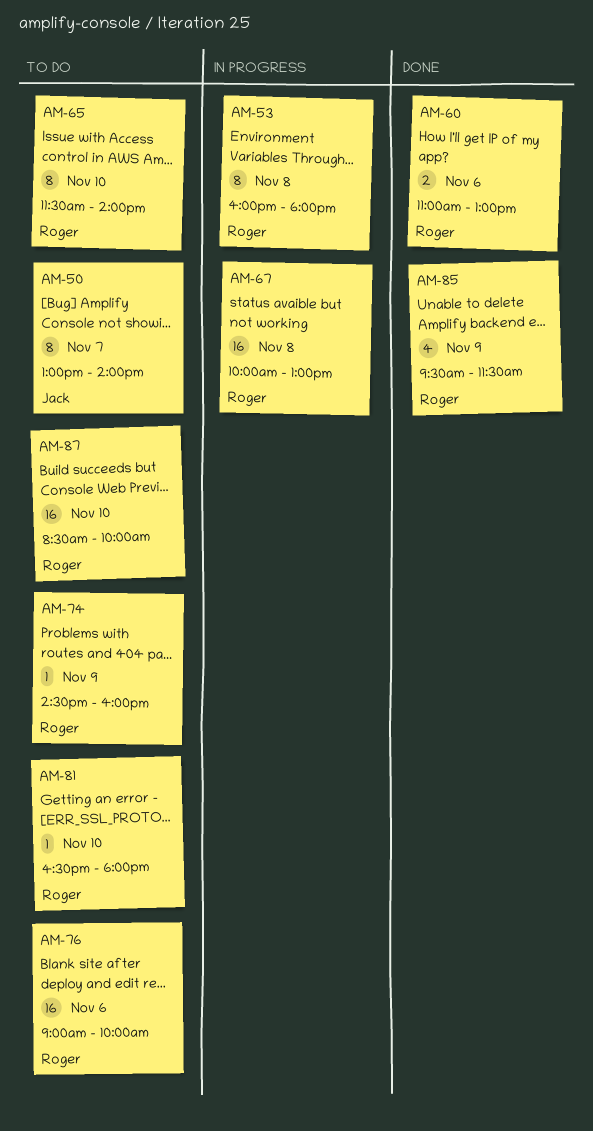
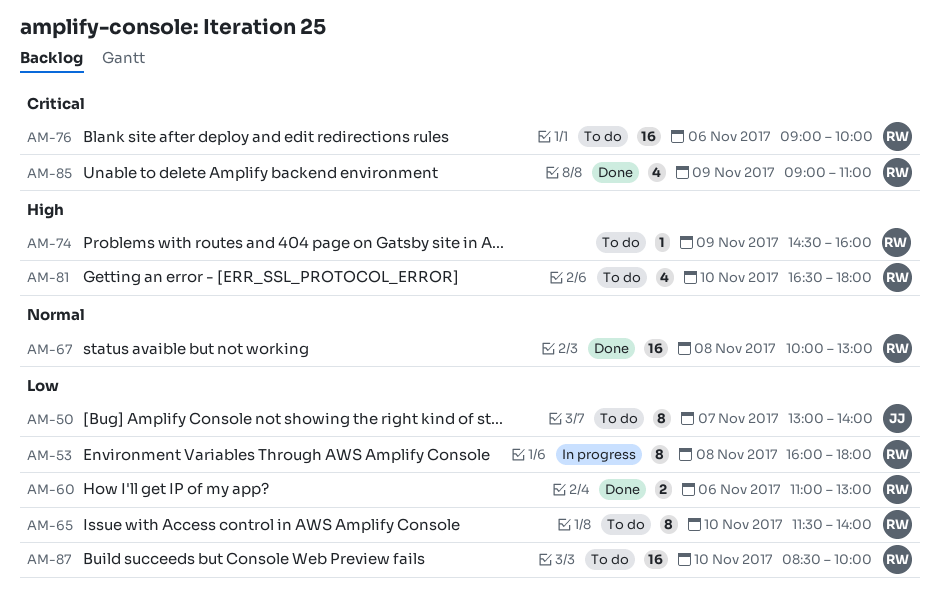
AM-67, status: In progress -> Done
AM-81, estimate: 1 -> 4
AM-85, begins: 09:30 -> 09:00
AM-85, ends: 11:30 -> 11:00

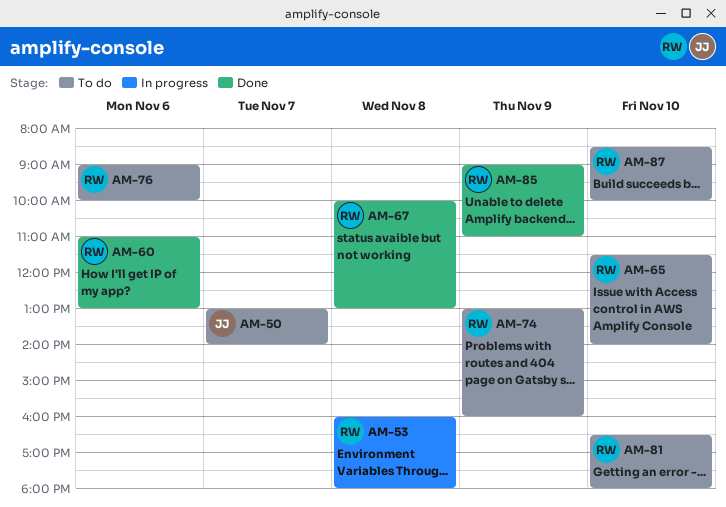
AM-74, begins: 14:30 -> 13:00

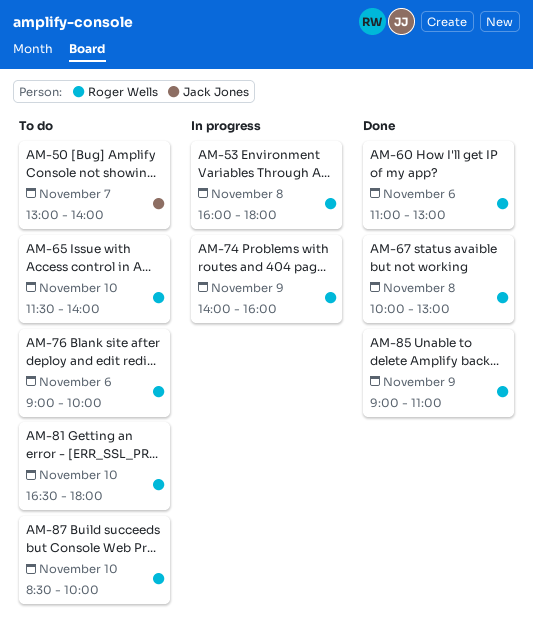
AM-74, status: To do -> In progress
AM-74, begins: 13:00 -> 14:00

